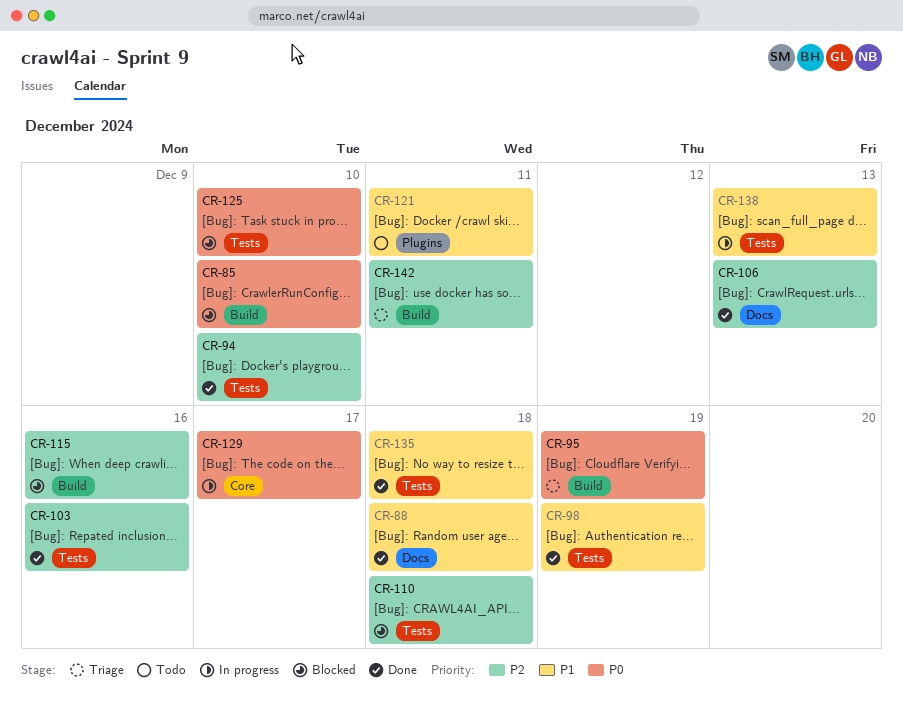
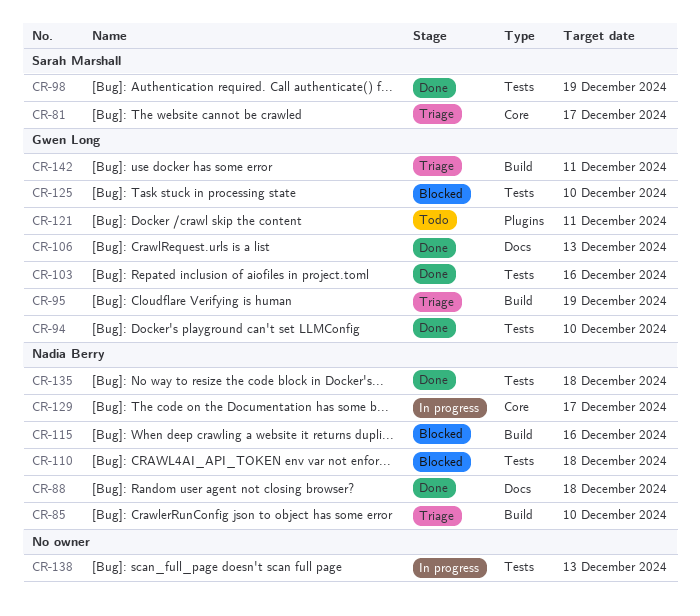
CR-81: none -> present
CR-85, status: Blocked -> Triage

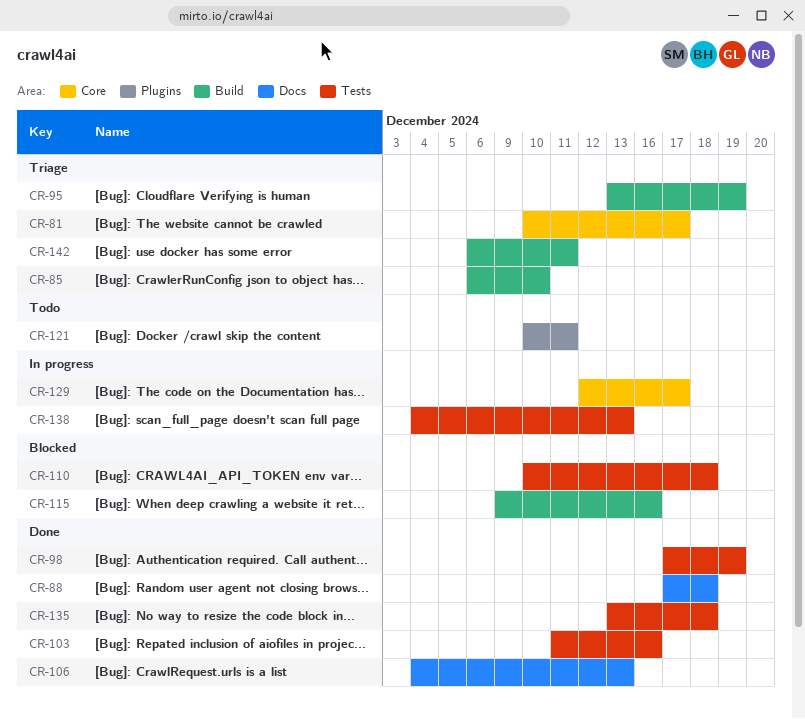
CR-94: present -> none
CR-125: present -> none

